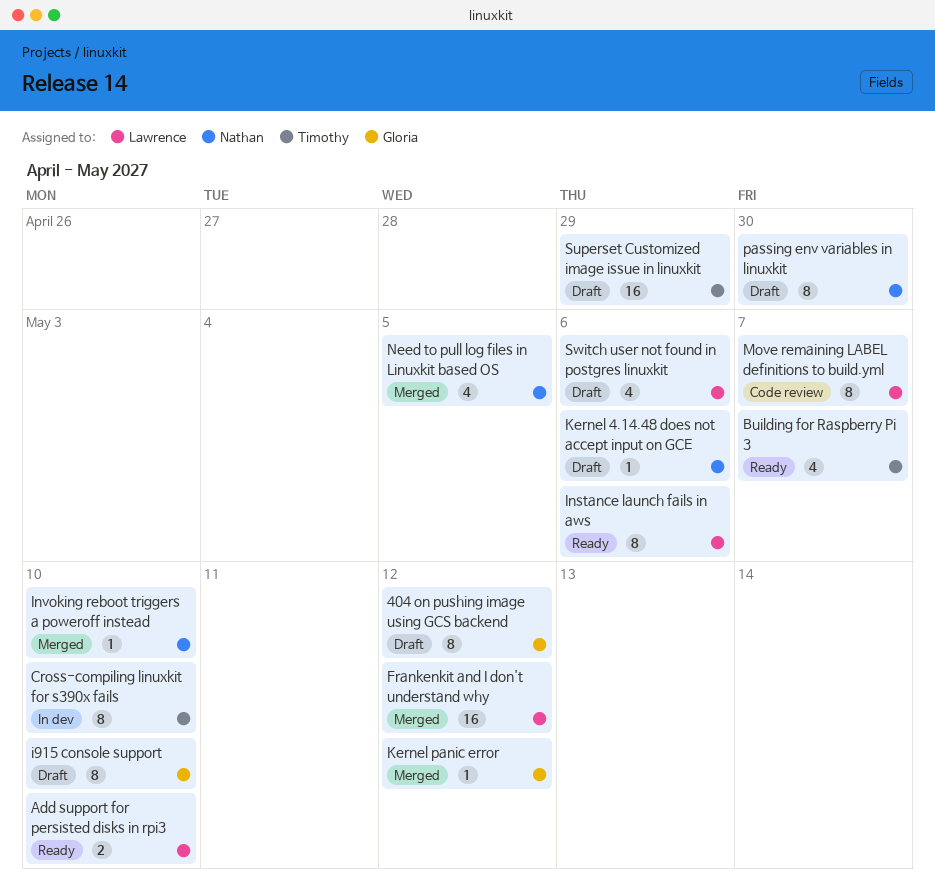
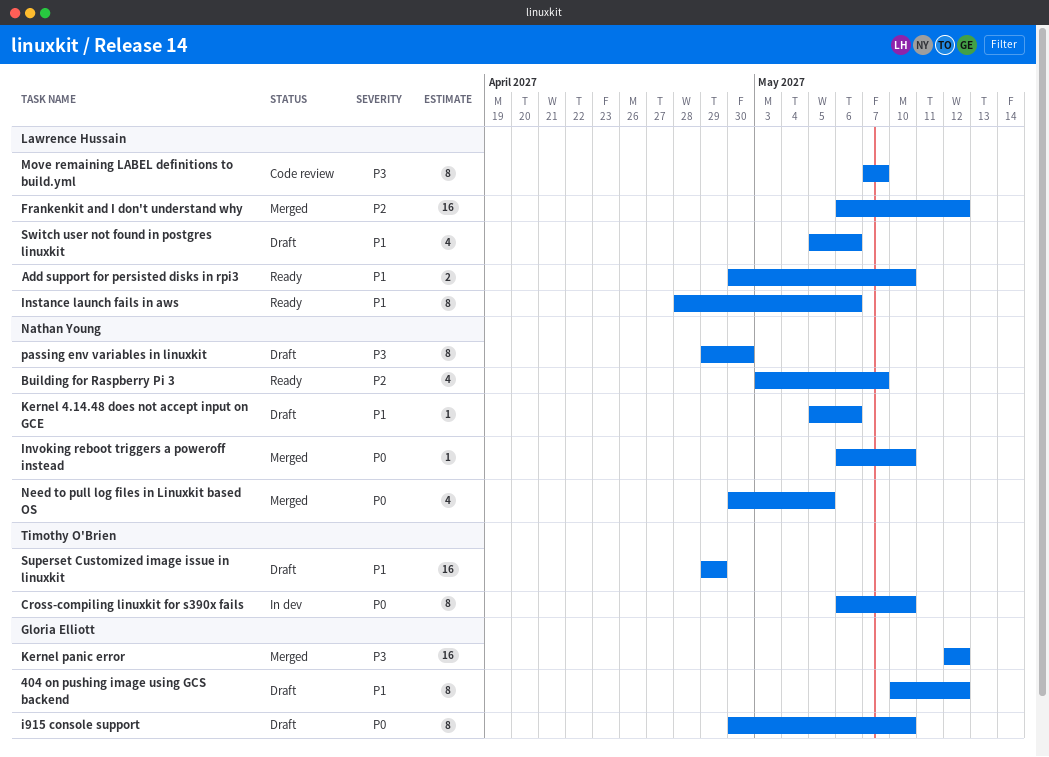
Building for Raspberry Pi 3, owner: Timothy O'Brien -> Nathan Young
Kernel panic error, estimate: 1 -> 16

